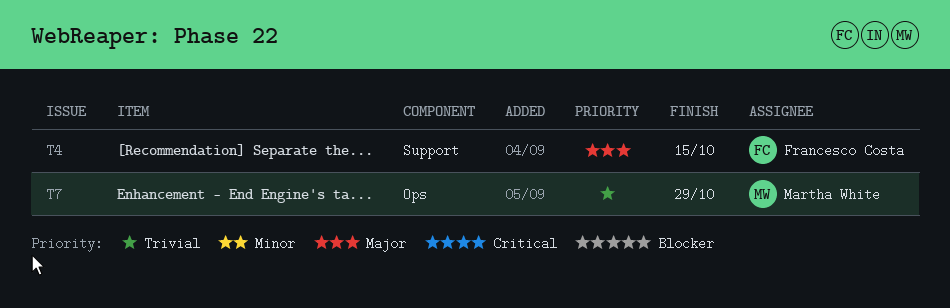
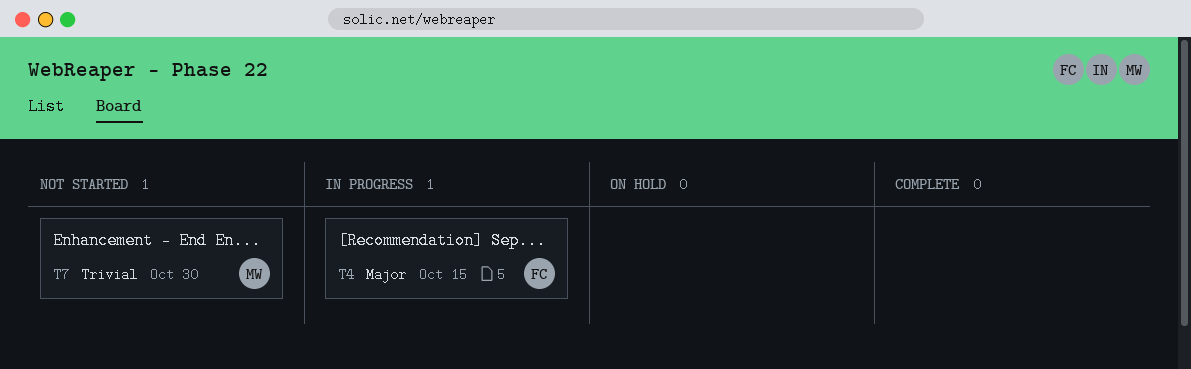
T7, due: Oct 29 -> Oct 30

